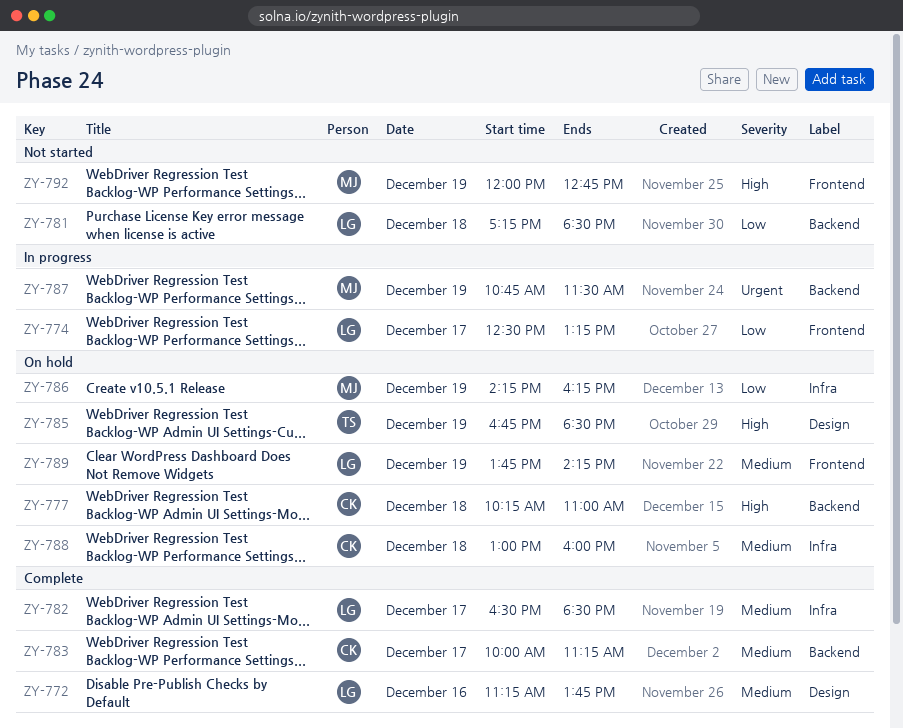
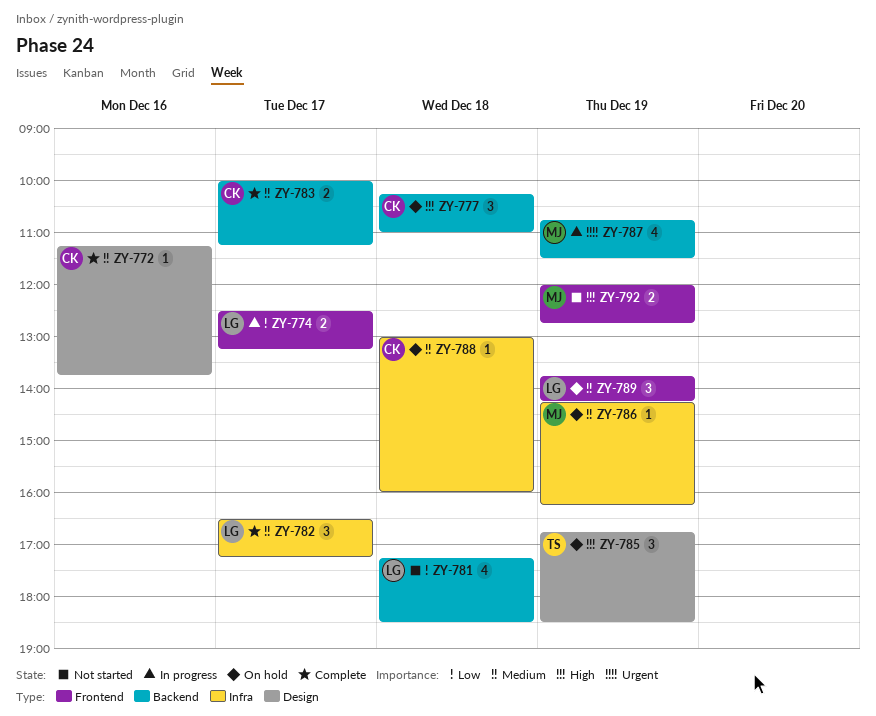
ZY-772, owner: LG -> CK
ZY-782, ends: 18:30 -> 17:15
ZY-786, priority: Low -> Medium

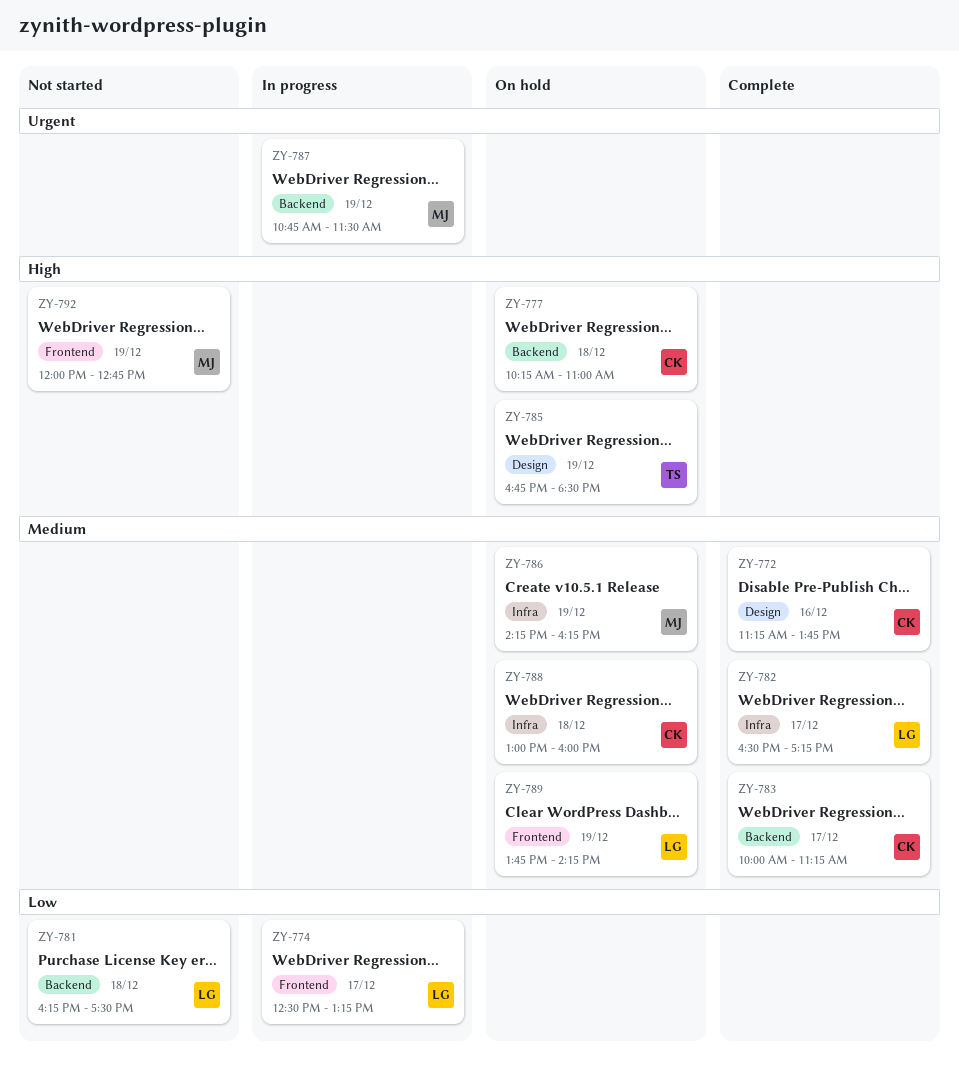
ZY-781, begins: 17:15 -> 16:15
ZY-781, ends: 18:30 -> 17:30

